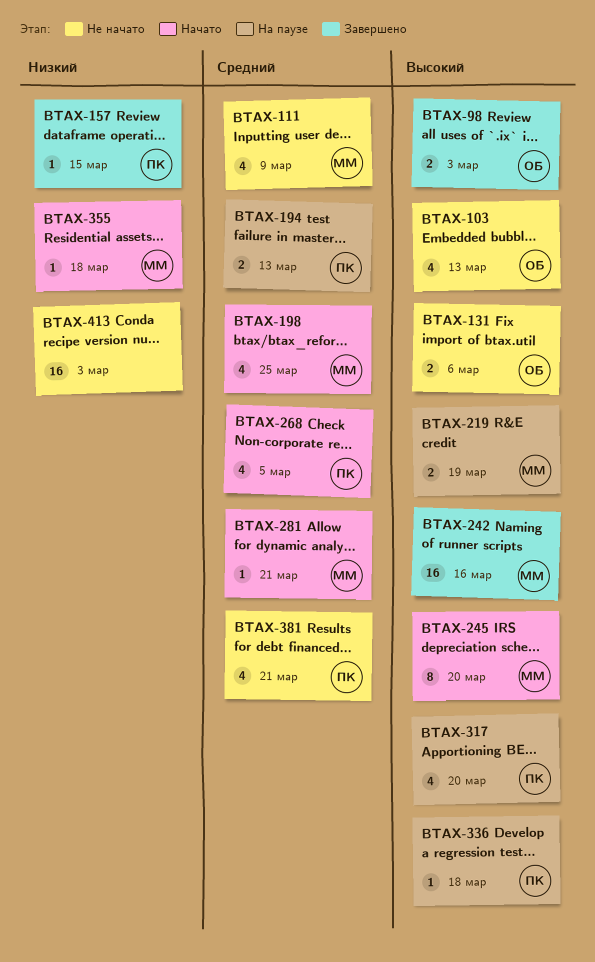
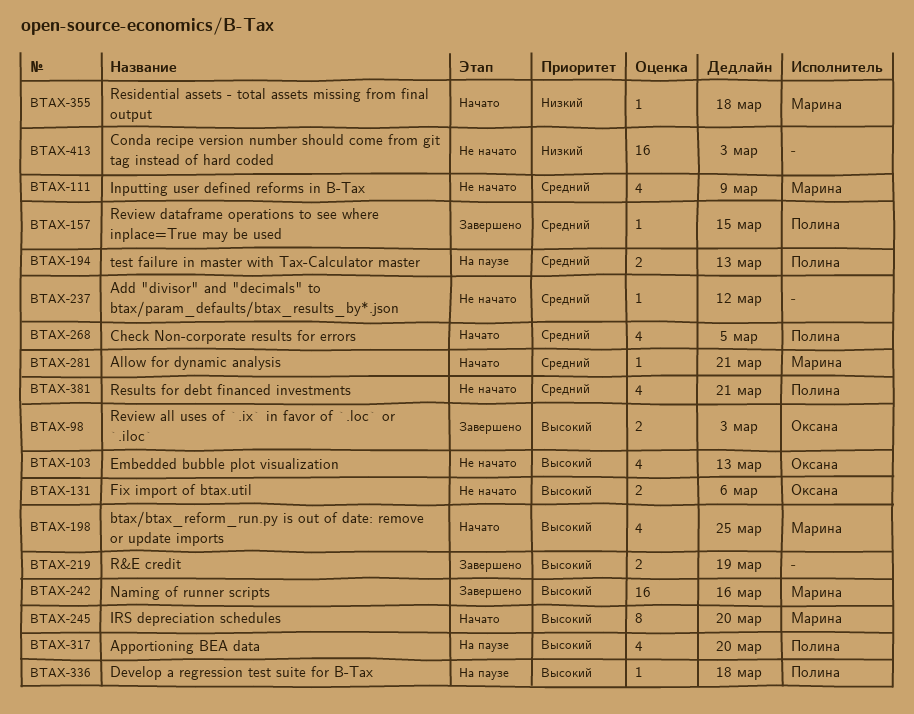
BTAX-157, priority: Низкий -> Средний
BTAX-198, priority: Средний -> Высокий
BTAX-219, status: На паузе -> Завершено
BTAX-219, owner: Марина -> none
BTAX-237: none -> present

